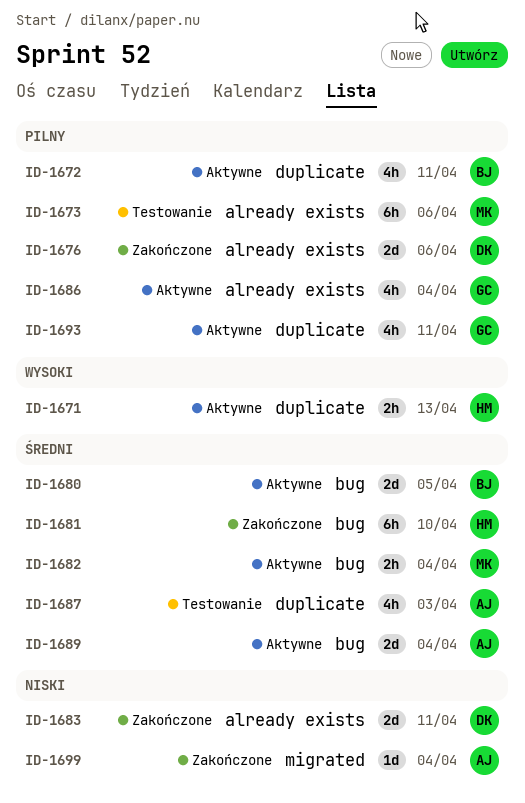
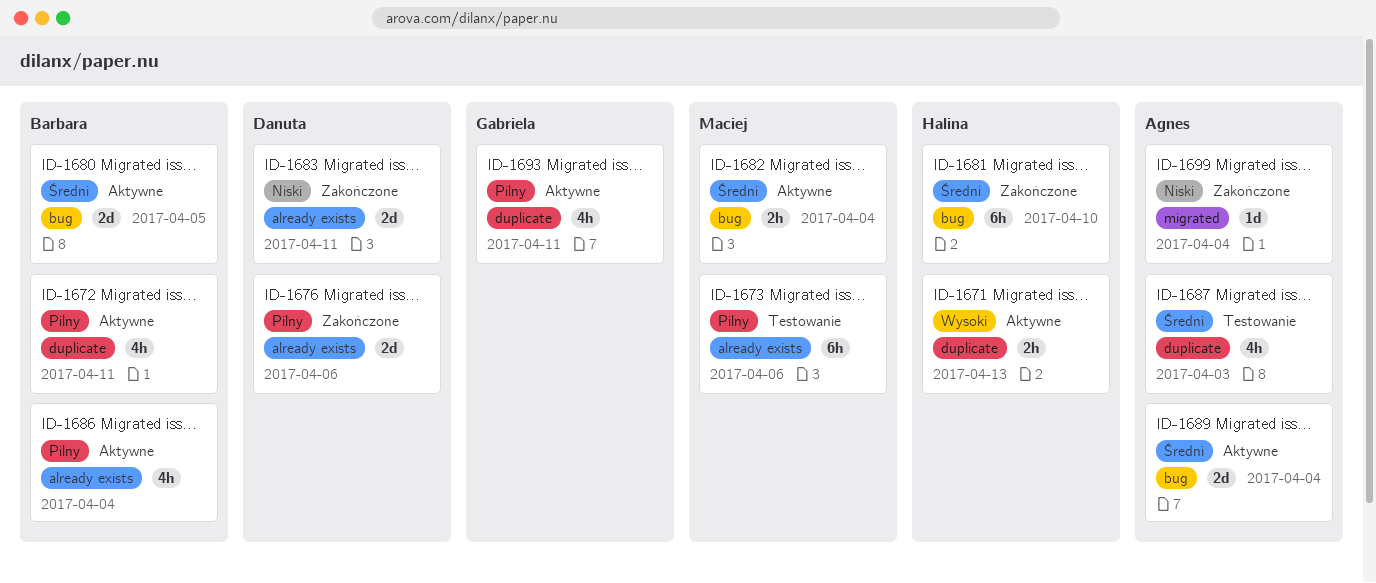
ID-1686, owner: Gabriela -> Barbara

